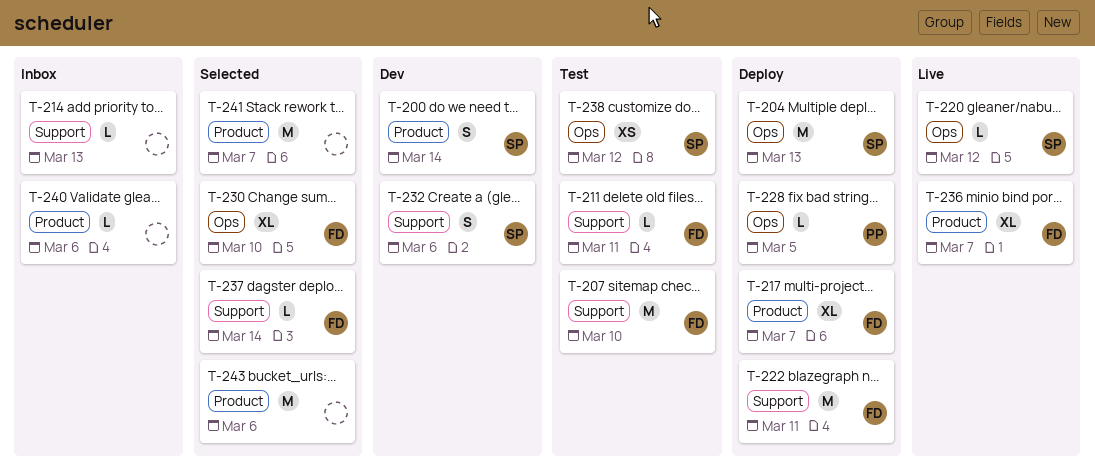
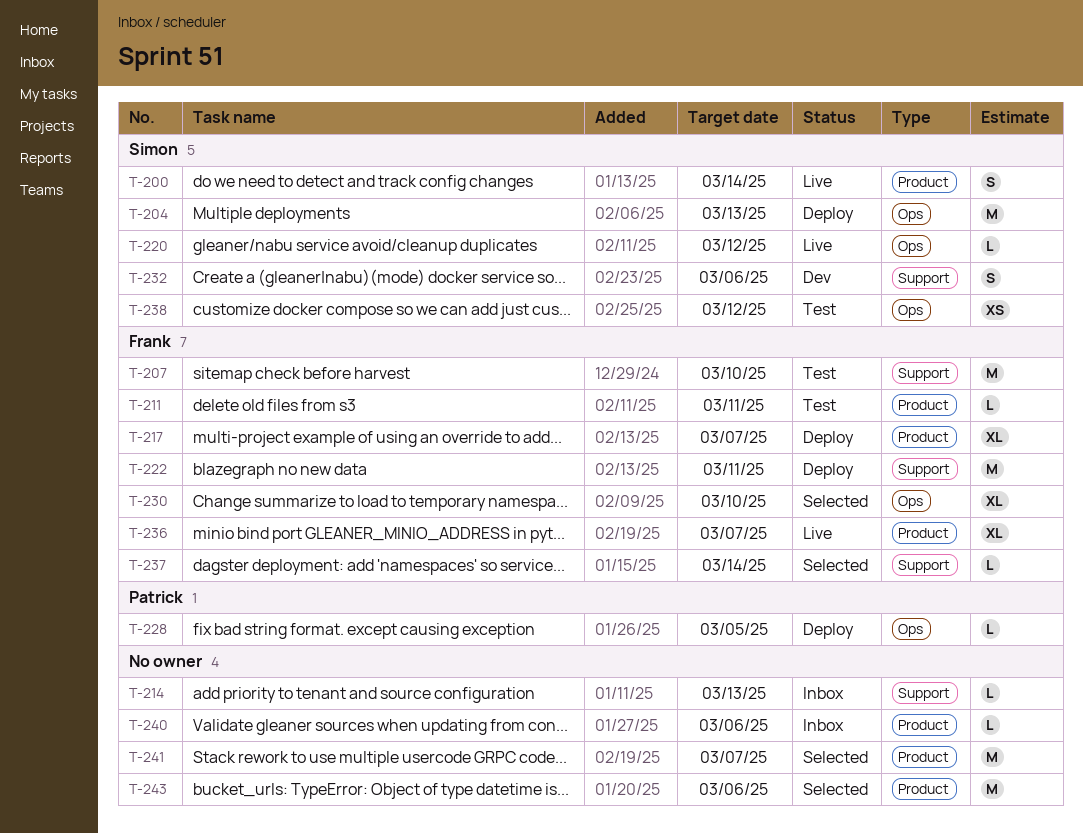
T-200, status: Dev -> Live
T-211, label: Support -> Product

